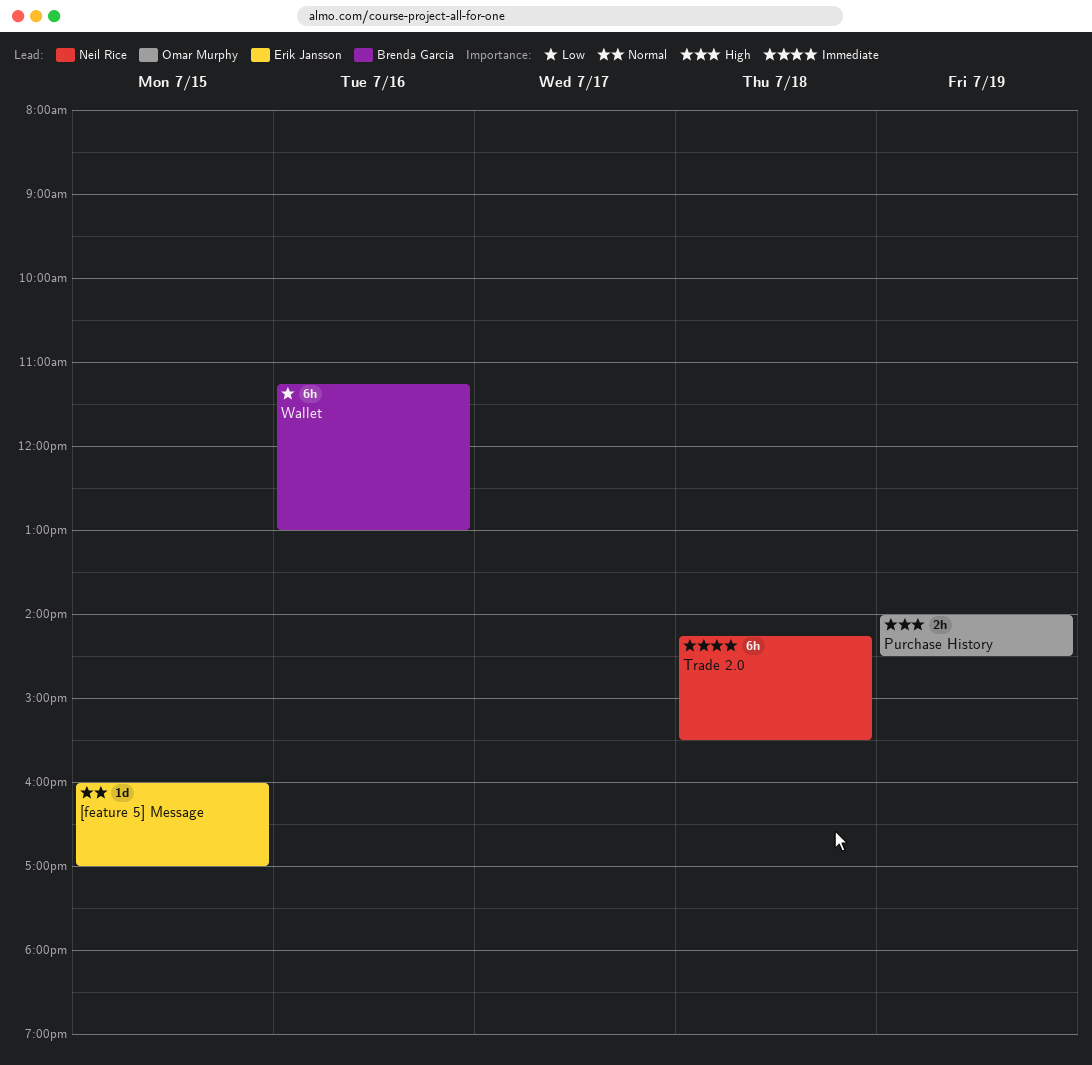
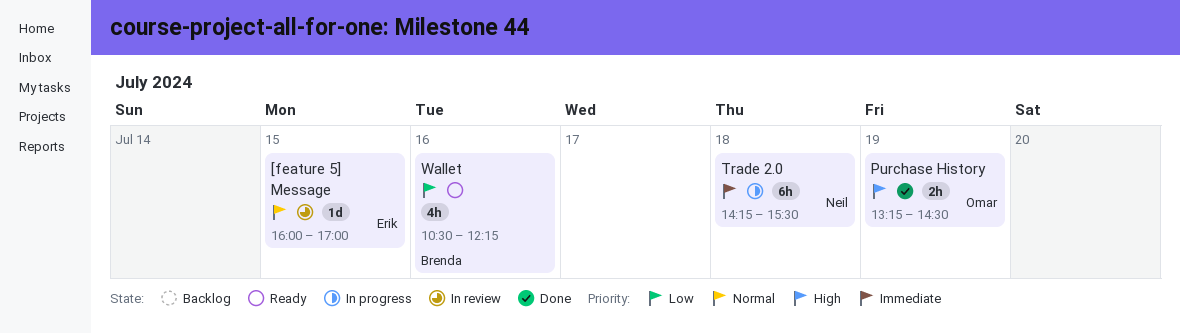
Purchase History, begins: 14:00 -> 13:15
Wallet, estimate: 6h -> 4h
Wallet, begins: 11:15 -> 10:30
Wallet, ends: 13:00 -> 12:15

